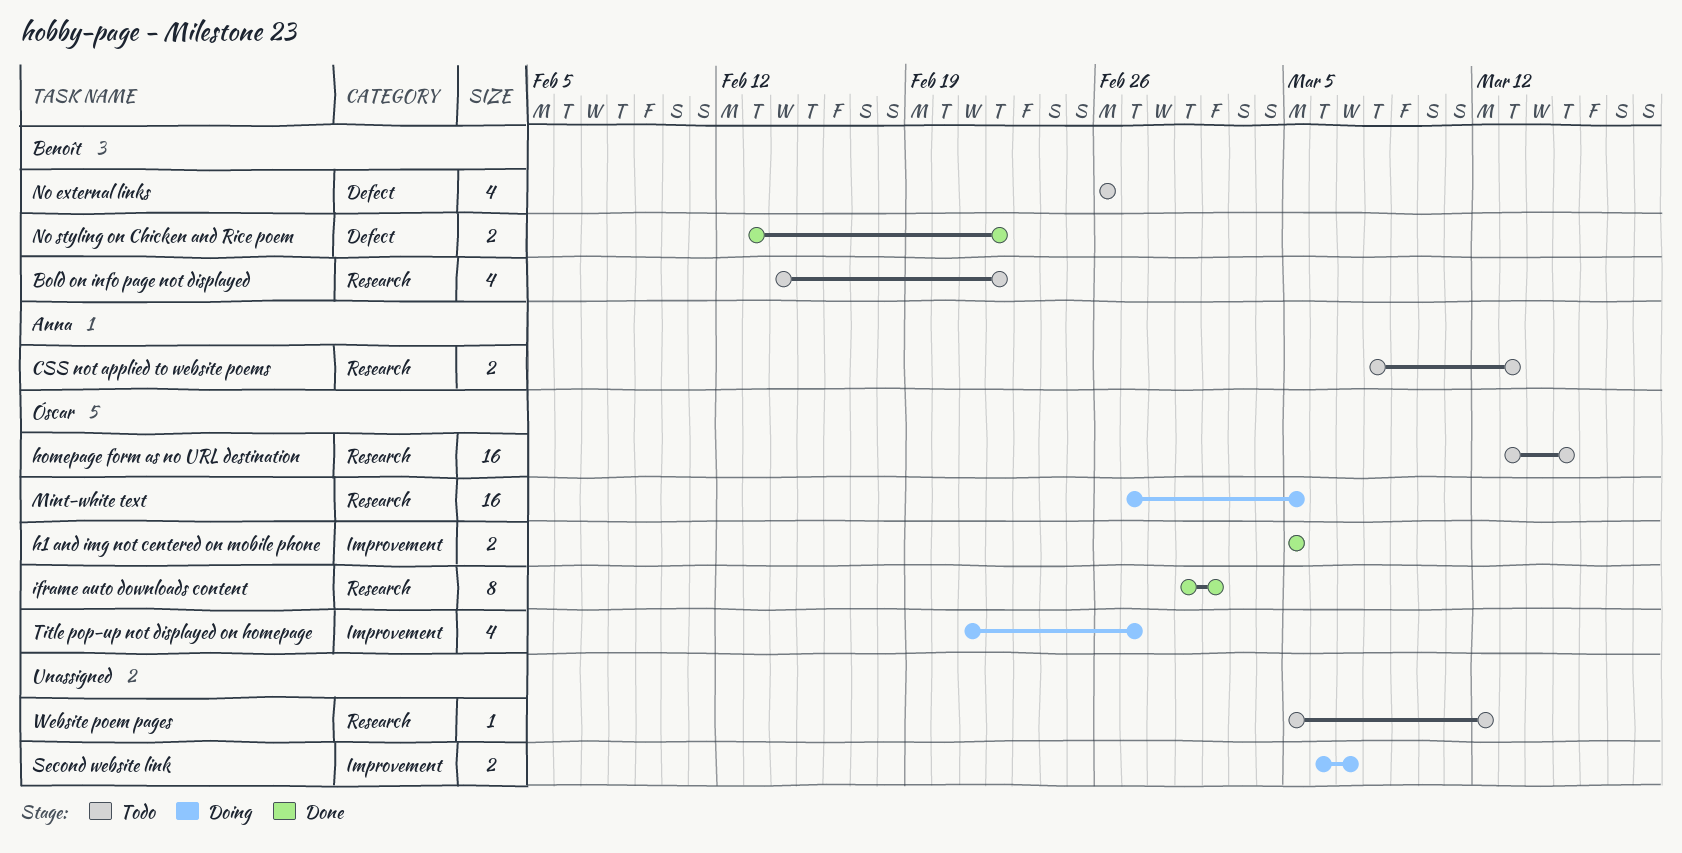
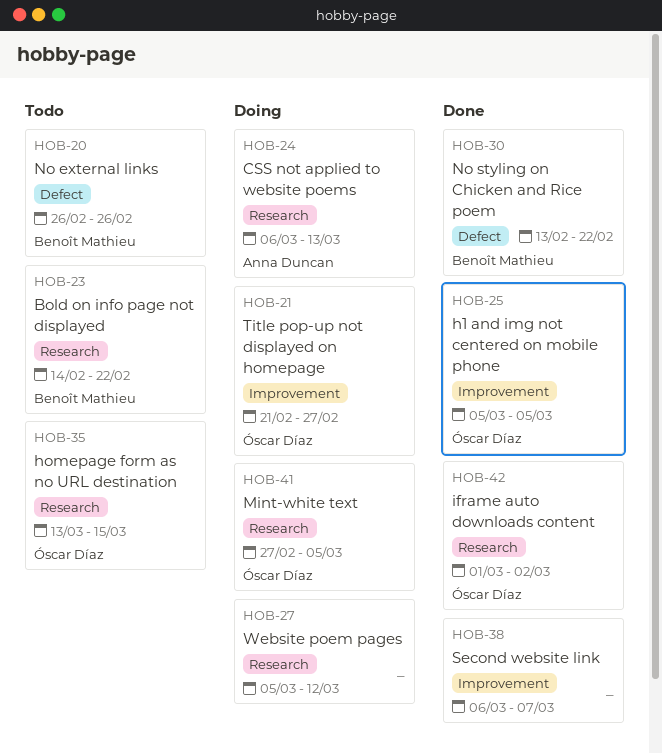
CSS not applied to website poems, status: Todo -> Doing
CSS not applied to website poems, start: Mar 8 -> Mar 6
Second website link, status: Doing -> Done
Website poem pages, status: Todo -> Doing

